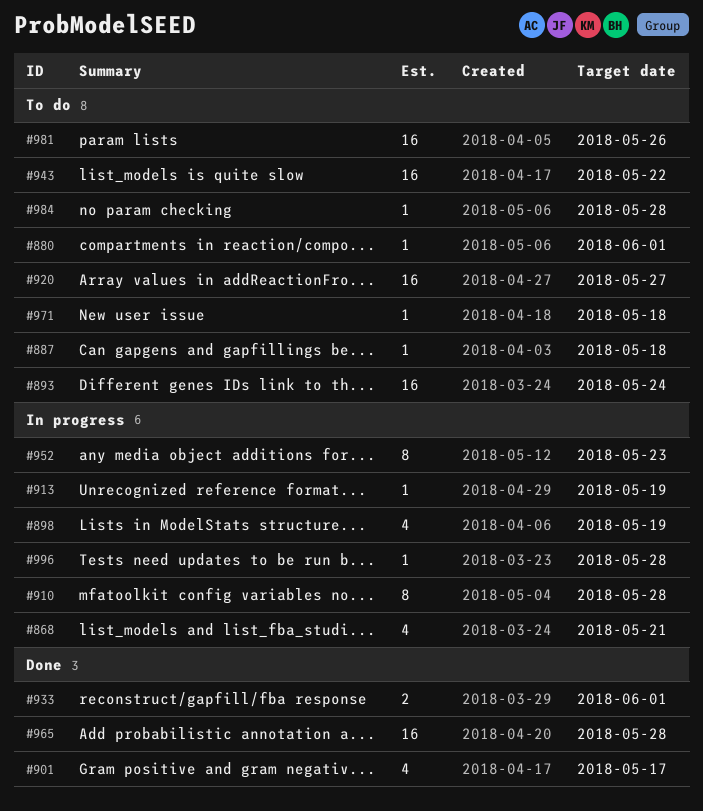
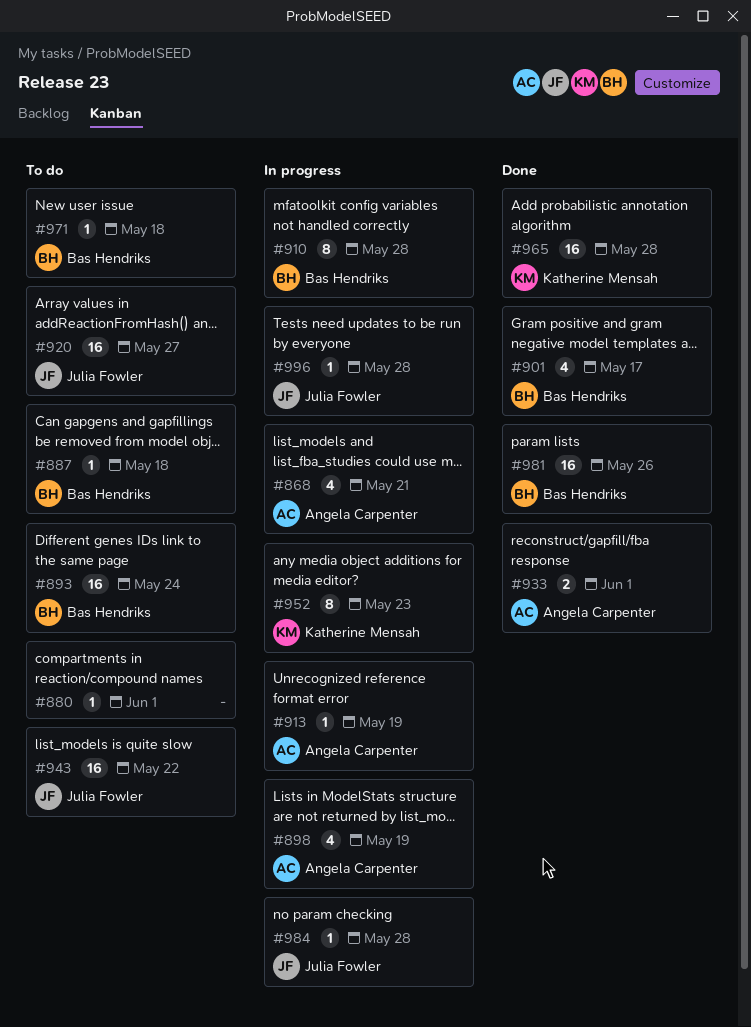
#981, status: To do -> Done
#984, status: To do -> In progress

